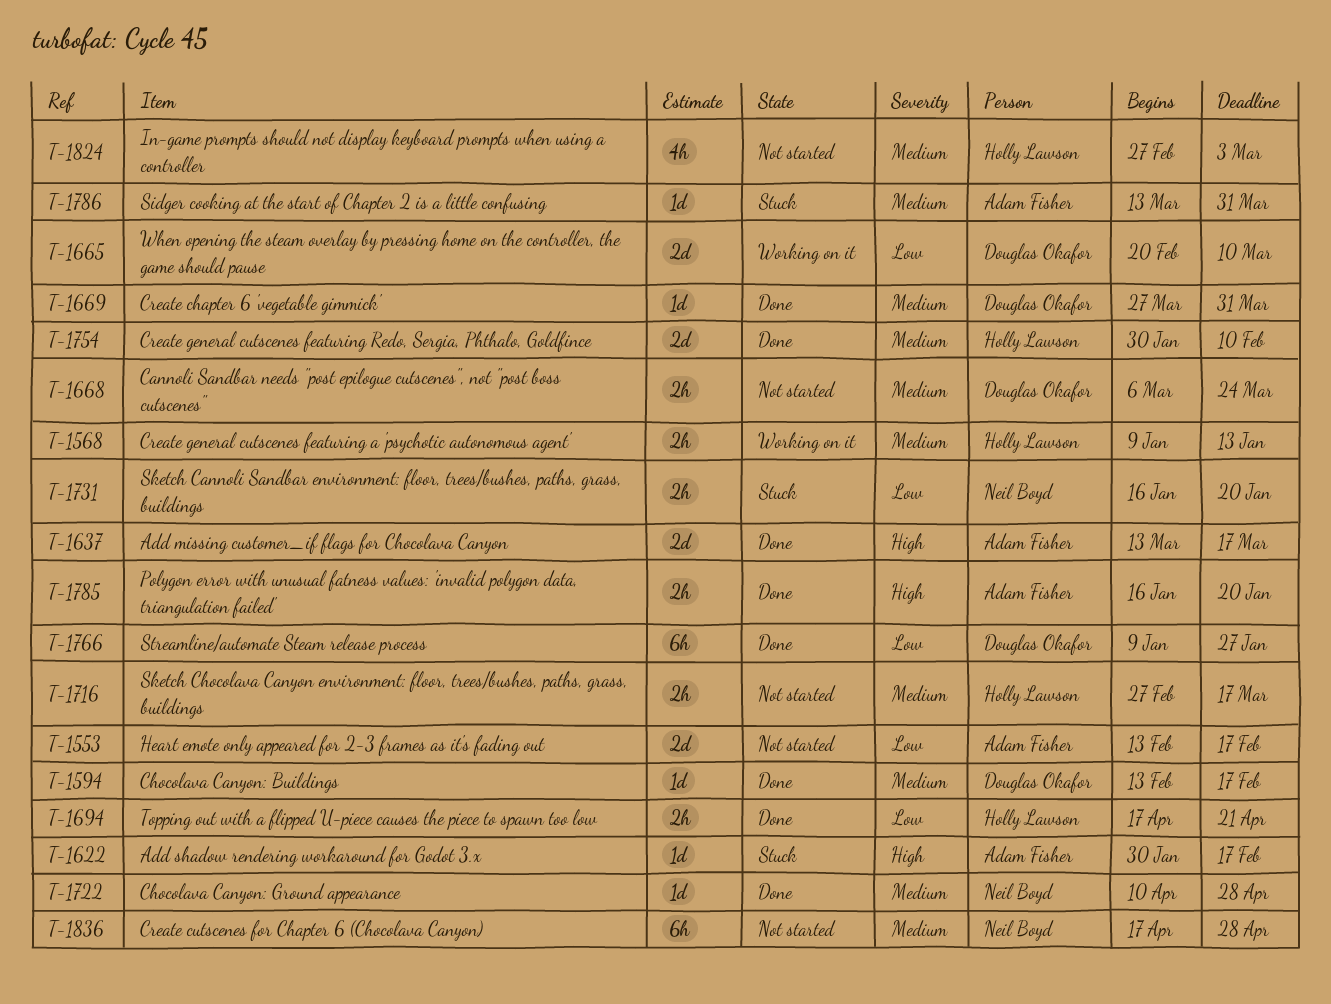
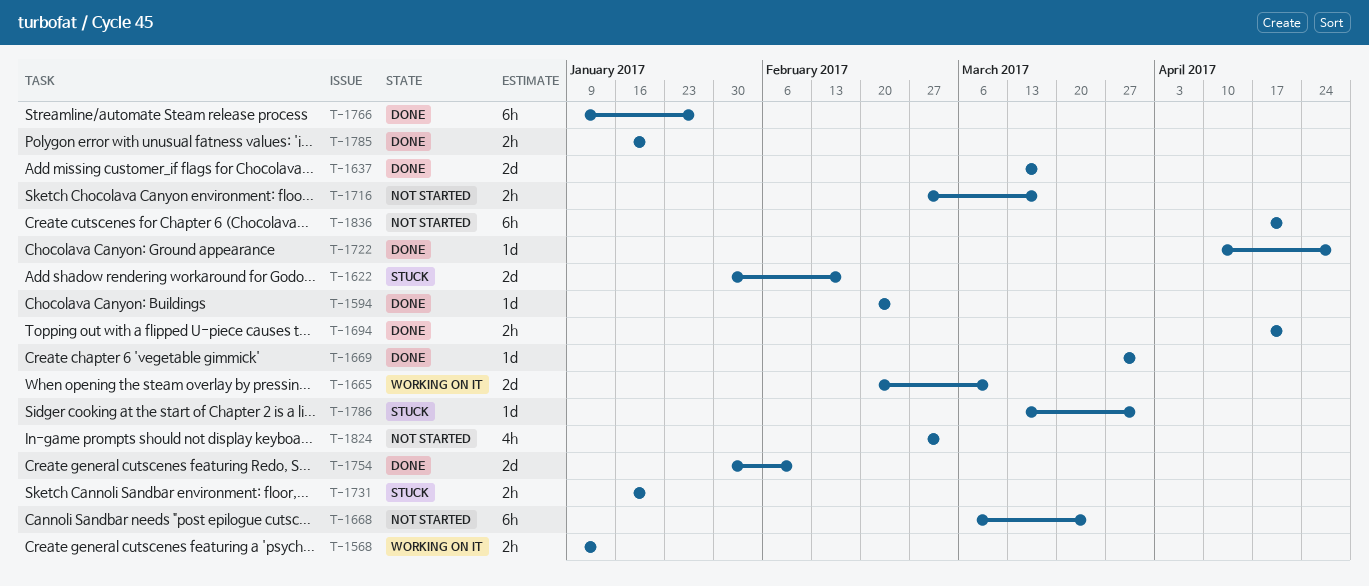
T-1553: present -> none
T-1594, start: Feb 13 -> Feb 20
T-1594, due: Feb 17 -> Feb 24
T-1622, estimate: 1d -> 2d
T-1668, estimate: 2h -> 6h
T-1836, due: Apr 28 -> Apr 21

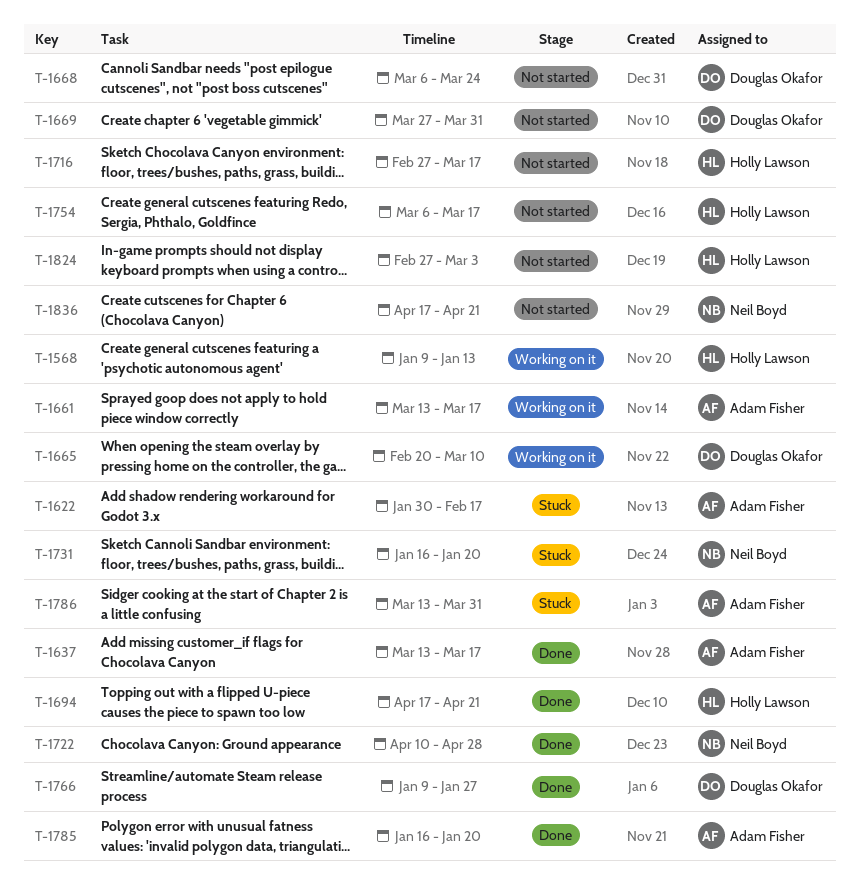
T-1594: present -> none
T-1661: none -> present
T-1669, status: Done -> Not started
T-1754, status: Done -> Not started
T-1754, start: Jan 30 -> Mar 6
T-1754, due: Feb 10 -> Mar 17

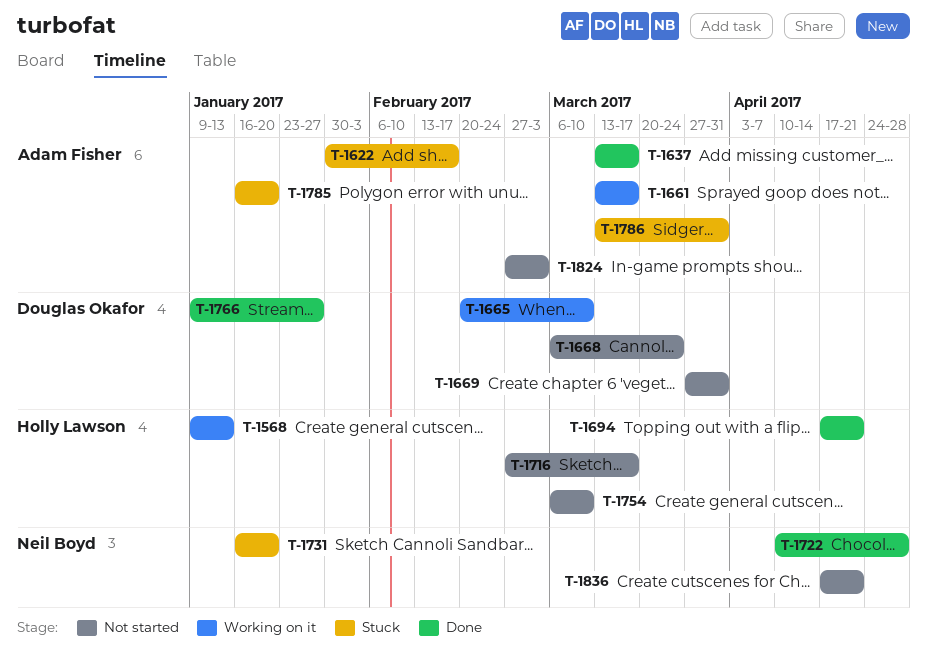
T-1754, due: Mar 17 -> Mar 10
T-1785, status: Done -> Stuck
T-1824, owner: Holly Lawson -> Adam Fisher

